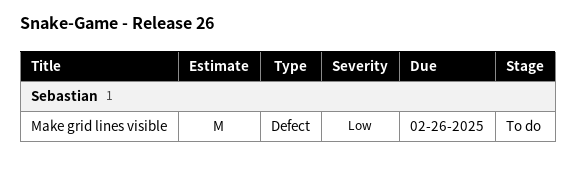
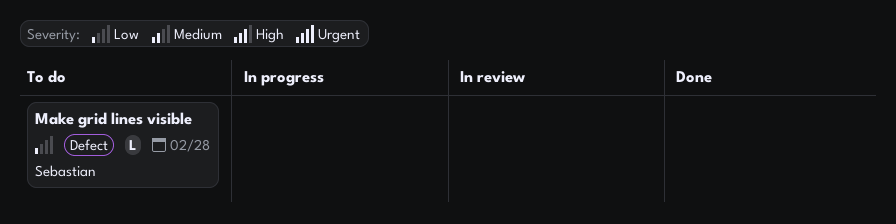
Make grid lines visible, estimate: M -> L
Make grid lines visible, due: Feb 26 -> Feb 28

